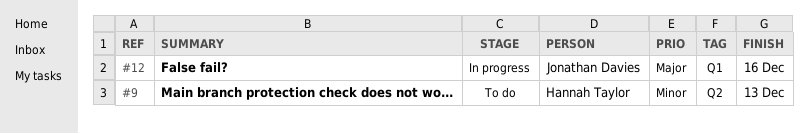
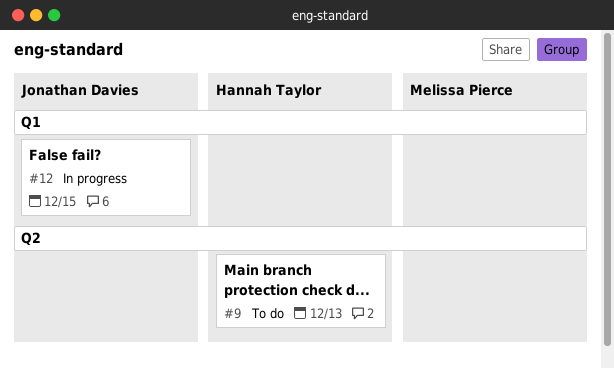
#12, due: Dec 16 -> Dec 15

